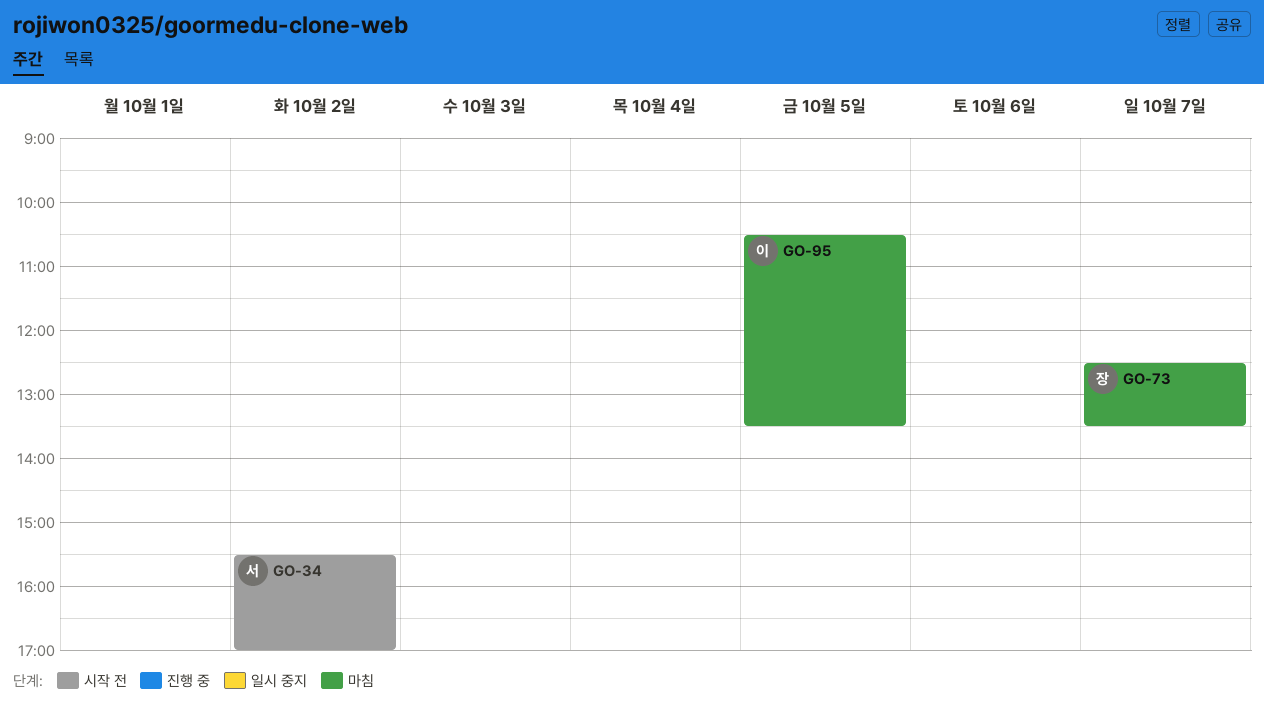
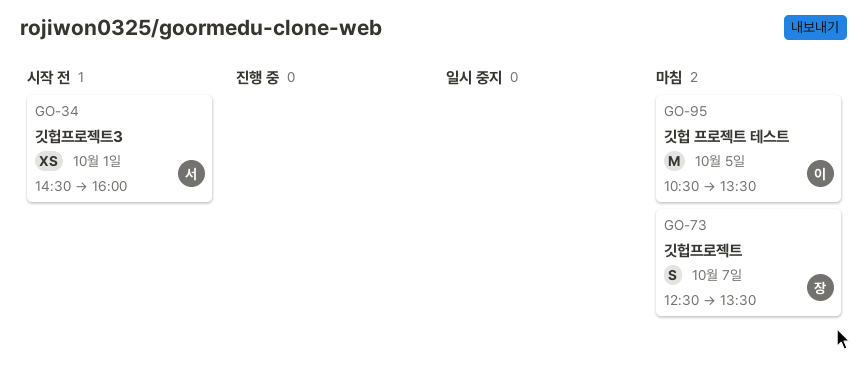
GO-34, day: Oct 2 -> Oct 1
GO-34, begins: 15:30 -> 14:30
GO-34, ends: 17:00 -> 16:00

